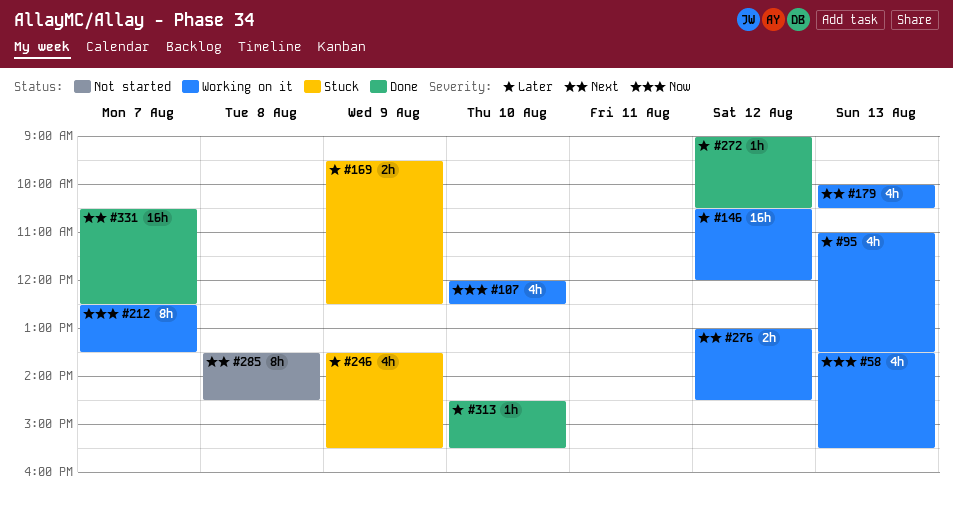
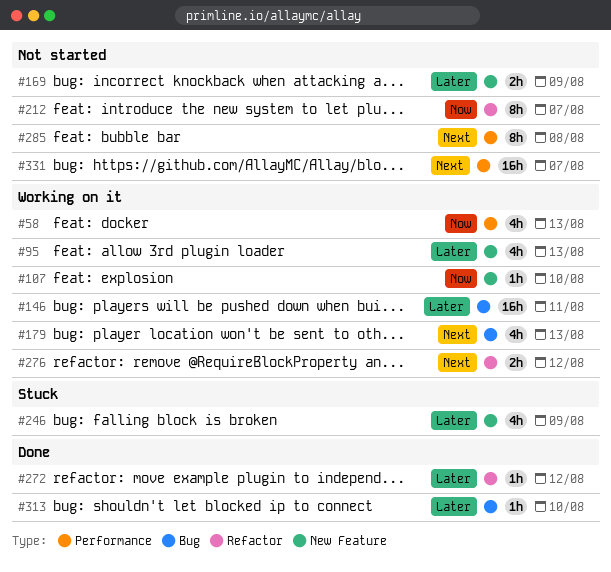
#107, estimate: 4h -> 1h
#146, day: Aug 12 -> Aug 11
#169, status: Stuck -> Not started
#212, status: Working on it -> Not started
#331, status: Done -> Not started

